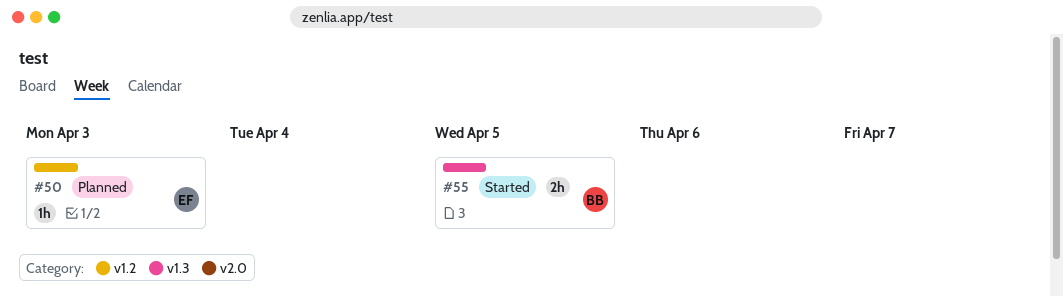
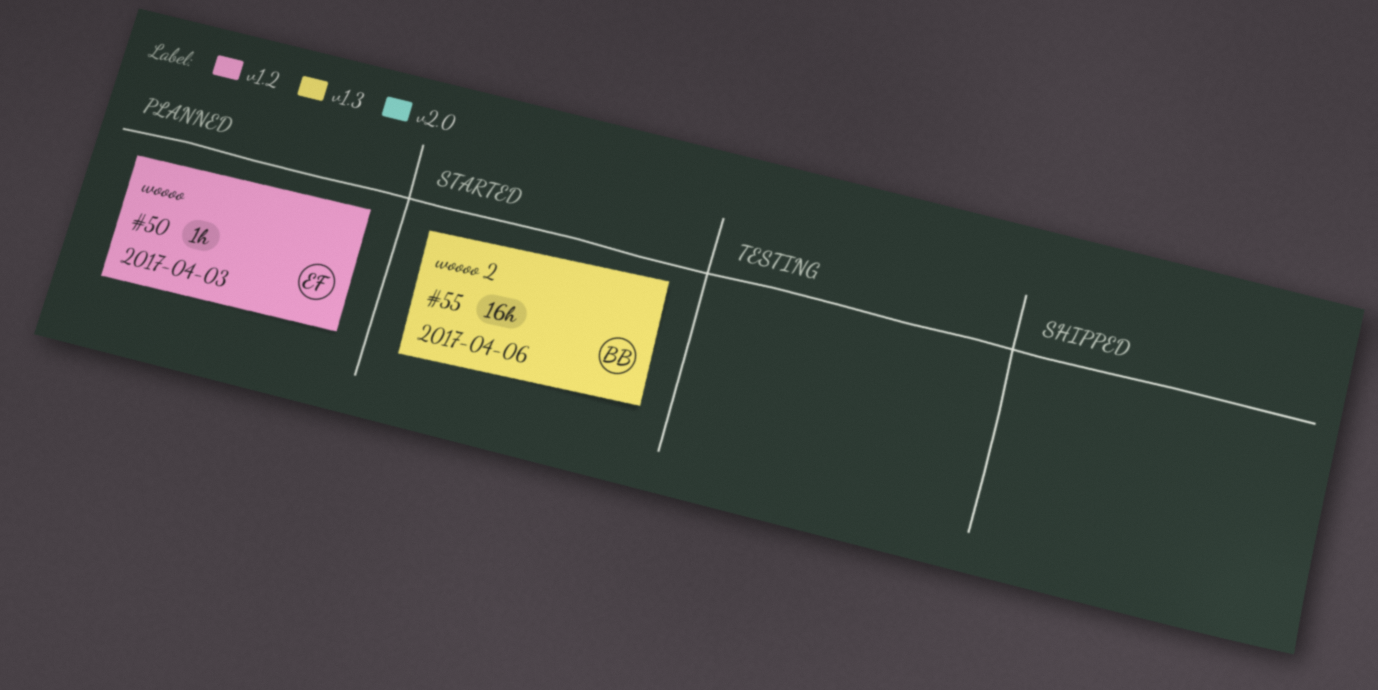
#55, estimate: 2h -> 16h
#55, due: Apr 5 -> Apr 6

